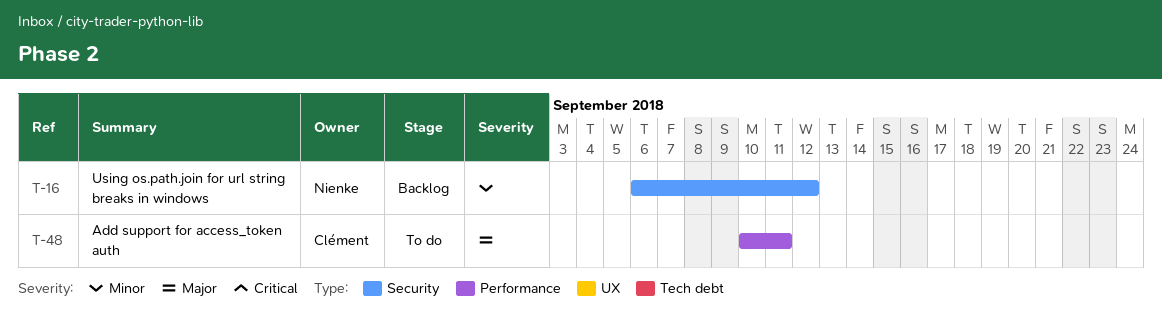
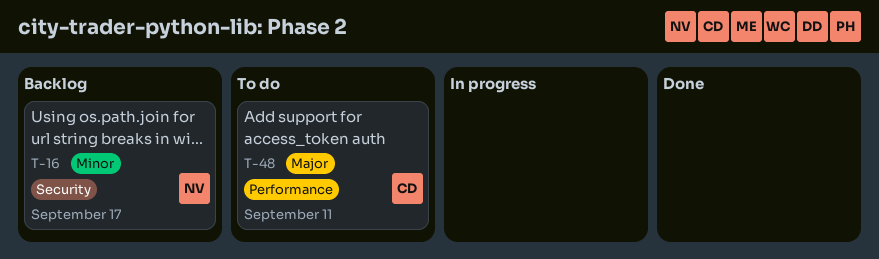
T-16, due: Sep 12 -> Sep 17

